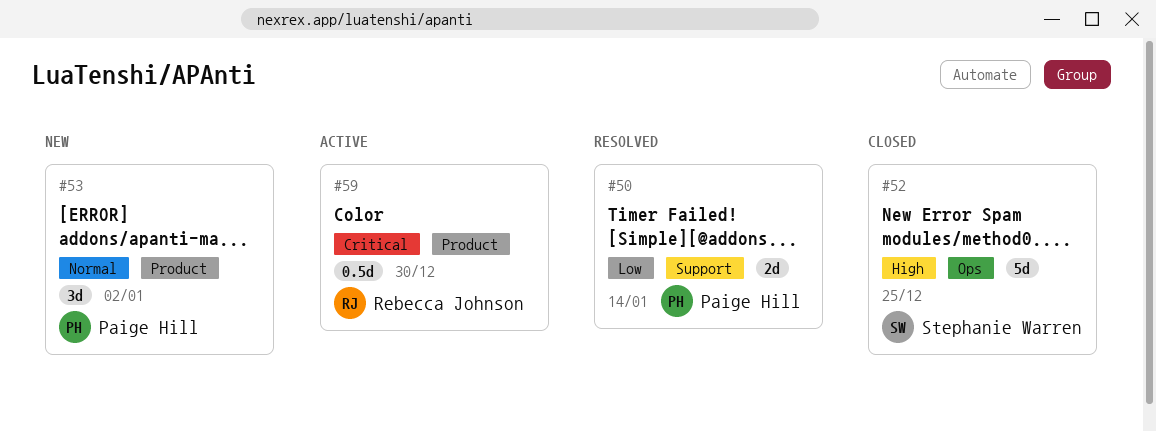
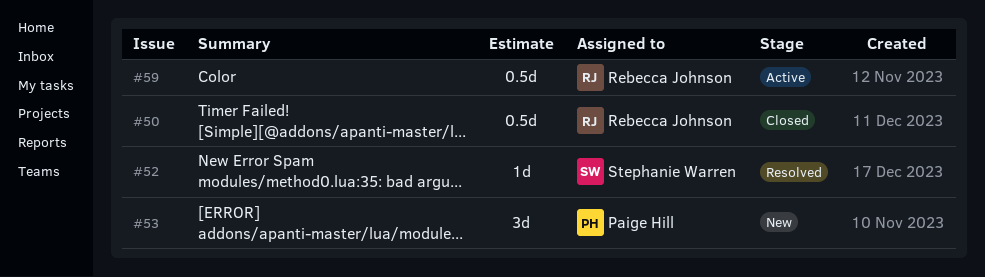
#50, status: Resolved -> Closed
#50, owner: Paige Hill -> Rebecca Johnson
#50, estimate: 2d -> 0.5d
#52, status: Closed -> Resolved
#52, estimate: 5d -> 1d

